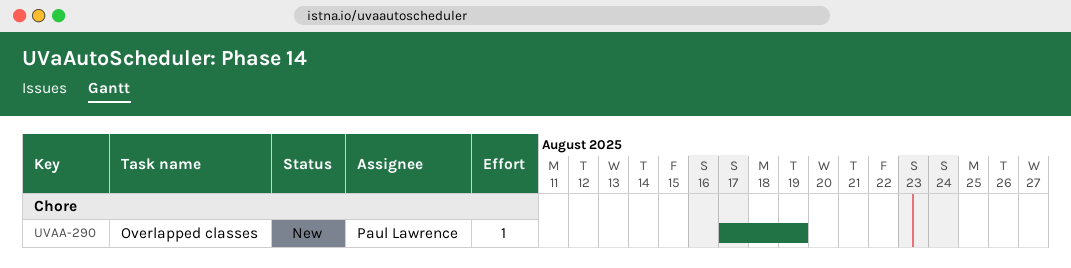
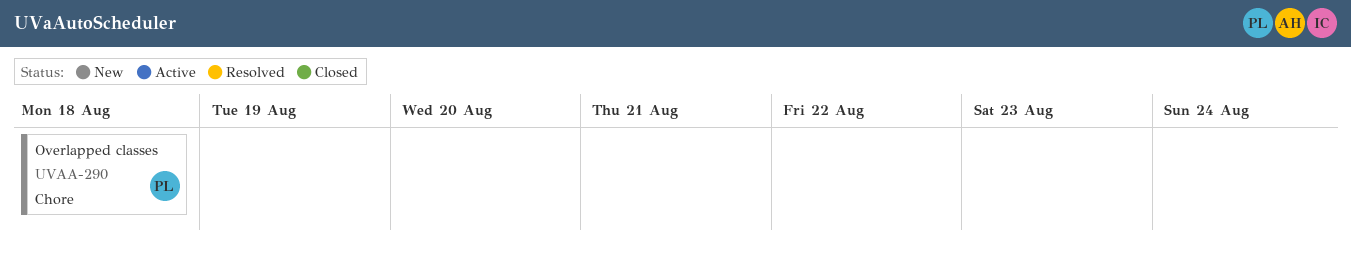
UVAA-290, due: Aug 19 -> Aug 18

